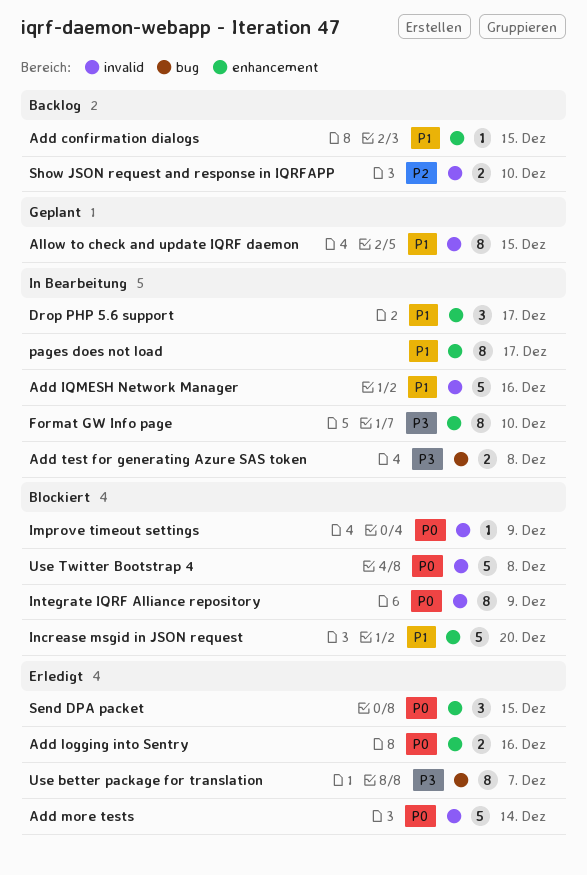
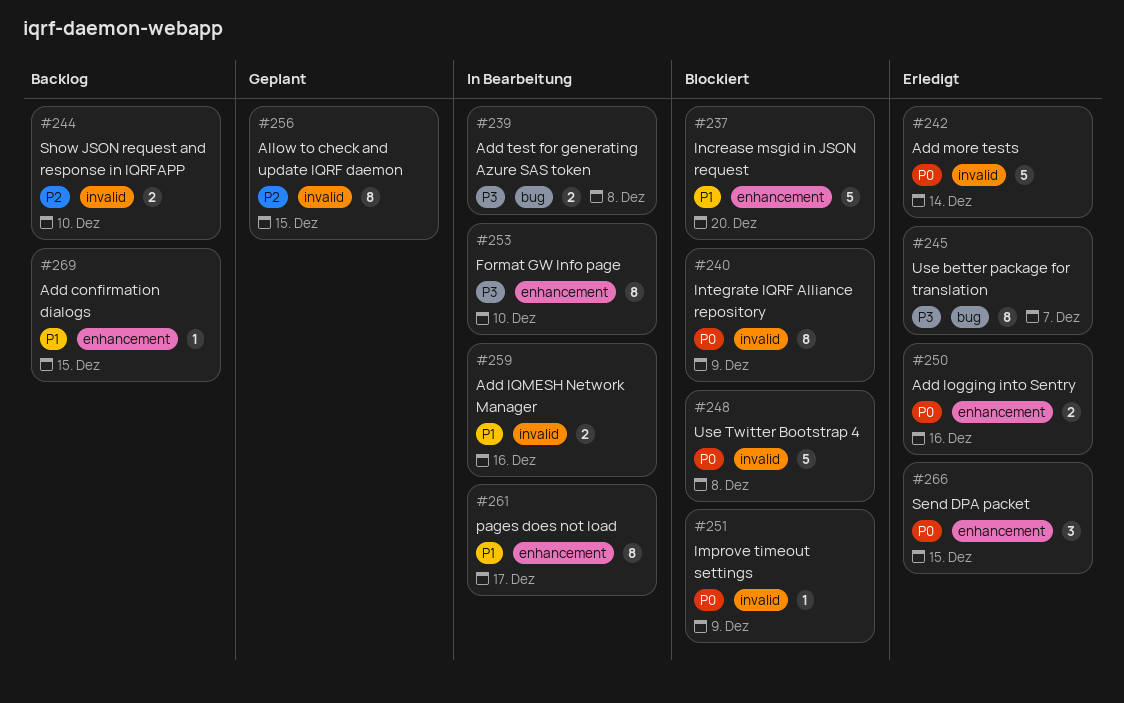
Add IQMESH Network Manager, estimate: 5 -> 2
Allow to check and update IQRF daemon, priority: P1 -> P2
Drop PHP 5.6 support: present -> none

